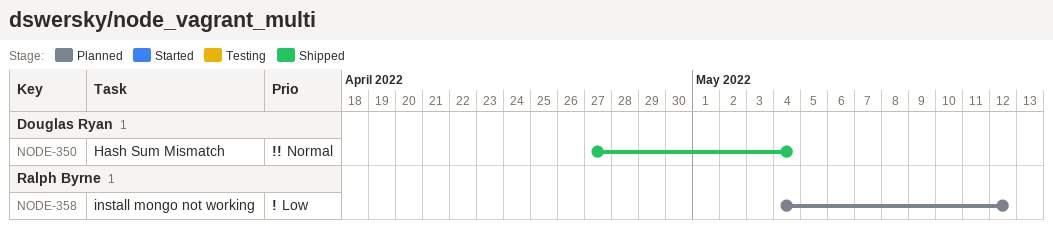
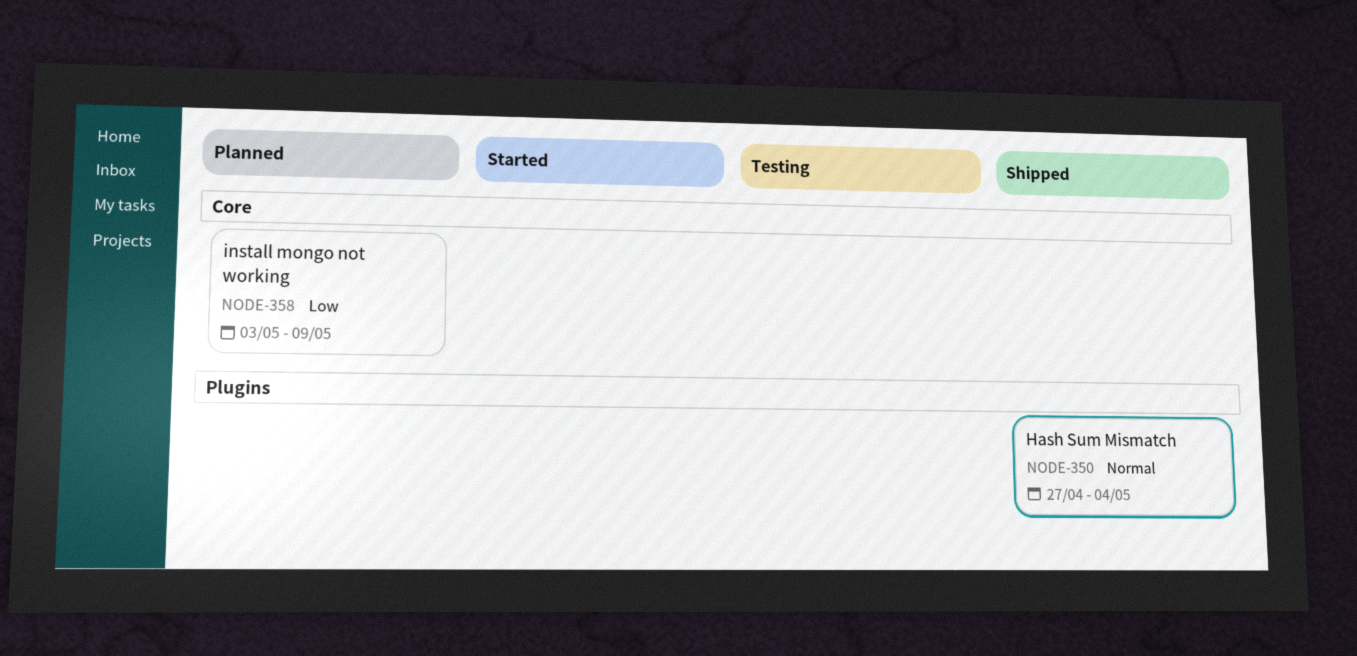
NODE-358, start: May 4 -> May 3
NODE-358, due: May 12 -> May 9

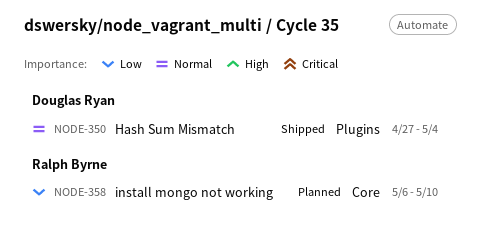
NODE-358, start: May 3 -> May 6
NODE-358, due: May 9 -> May 10

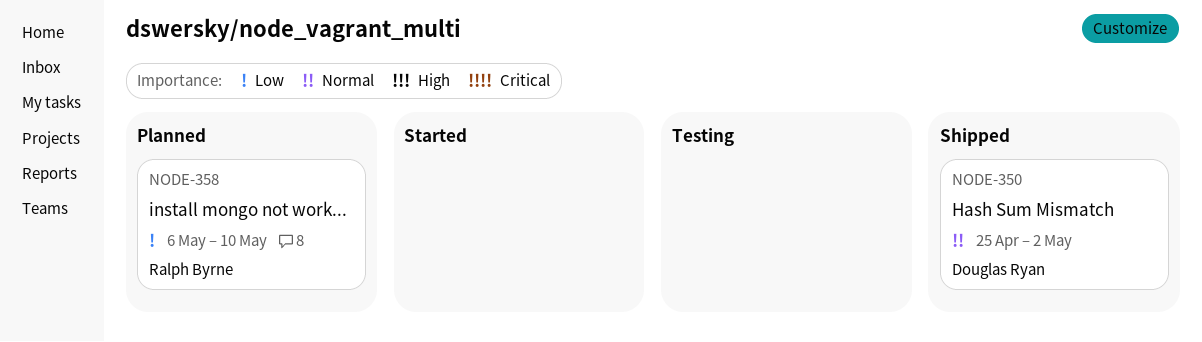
NODE-350, start: Apr 27 -> Apr 25
NODE-350, due: May 4 -> May 2

